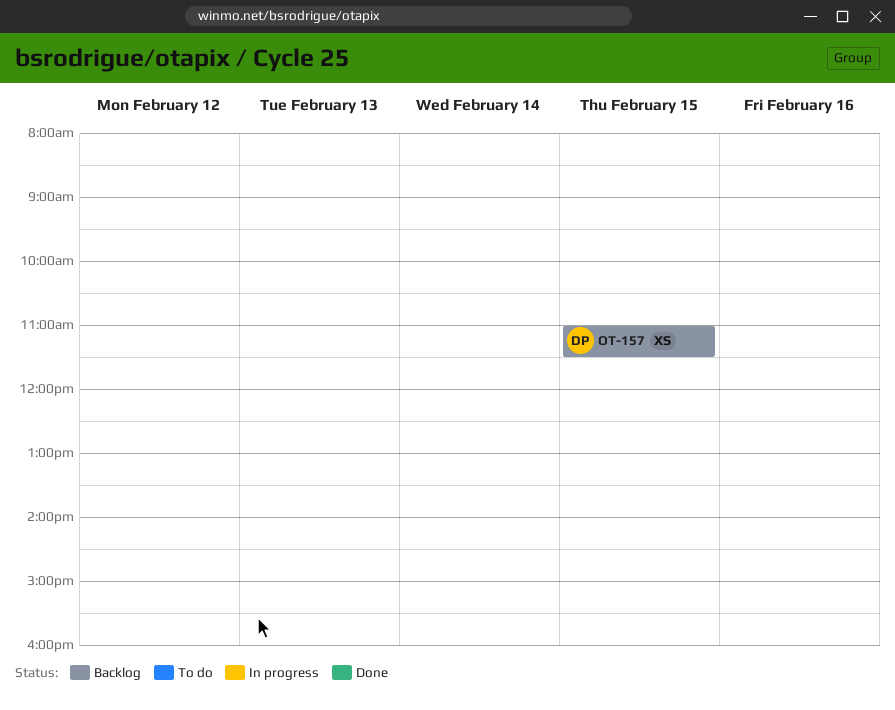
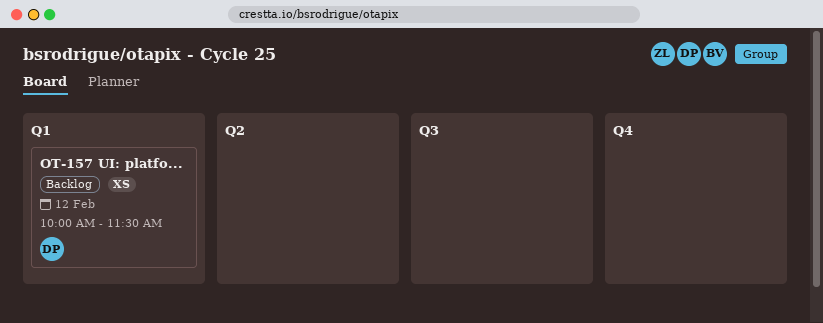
OT-157, day: Feb 15 -> Feb 12
OT-157, begins: 11:00 -> 10:00

